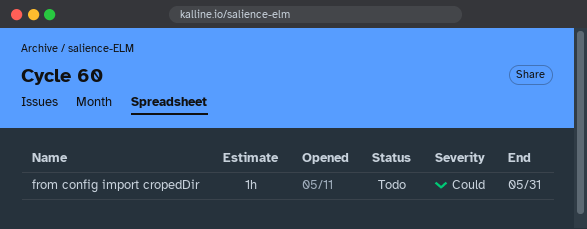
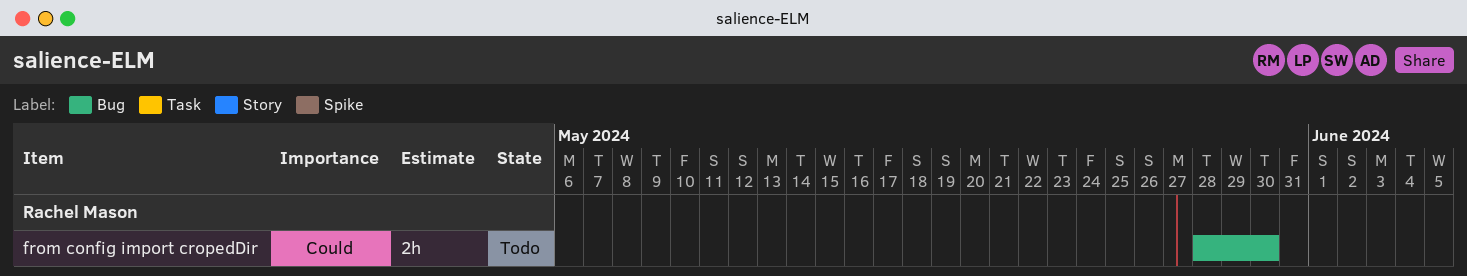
from config import cropedDir, estimate: 1h -> 2h
from config import cropedDir, due: May 31 -> May 30

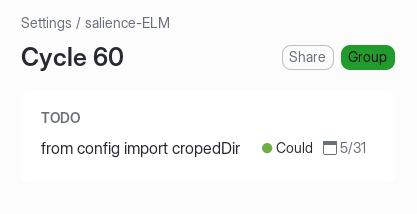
from config import cropedDir, due: May 30 -> May 31

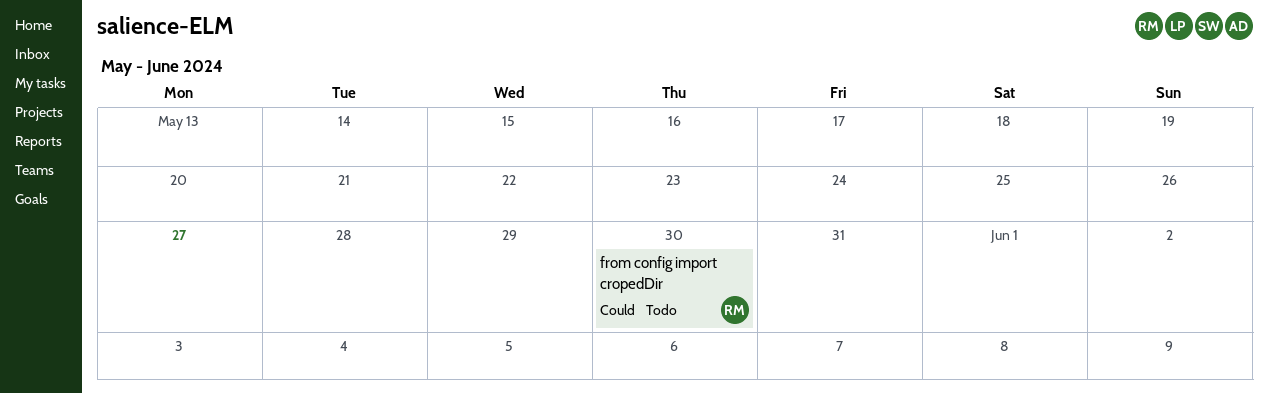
from config import cropedDir, due: May 31 -> May 30

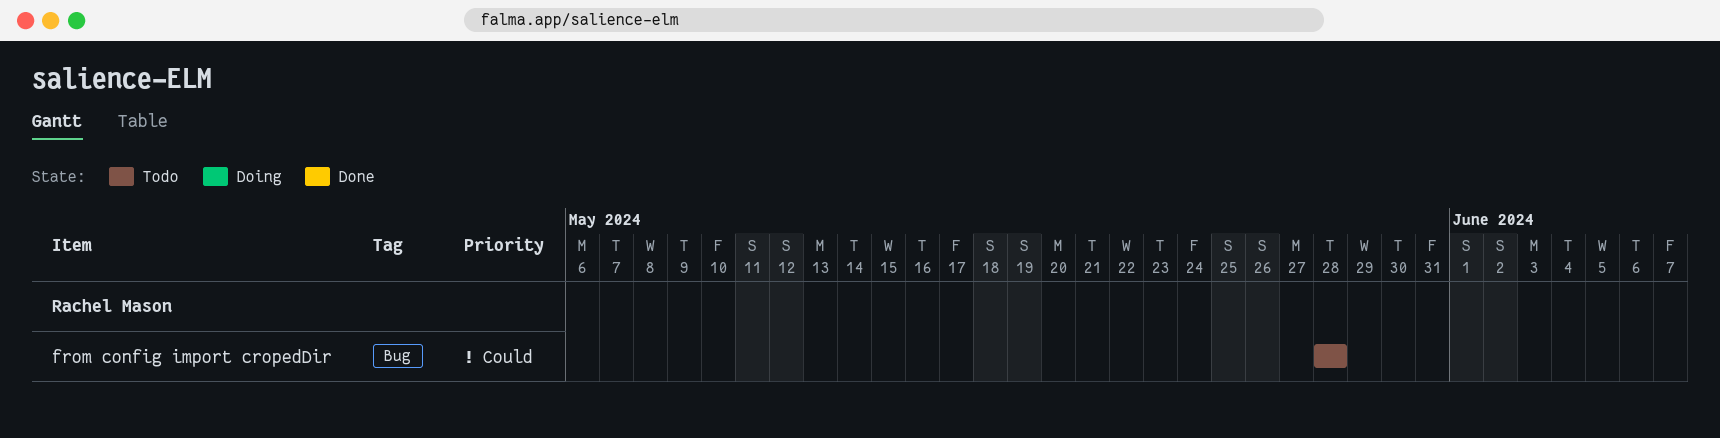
from config import cropedDir, due: May 30 -> May 28

